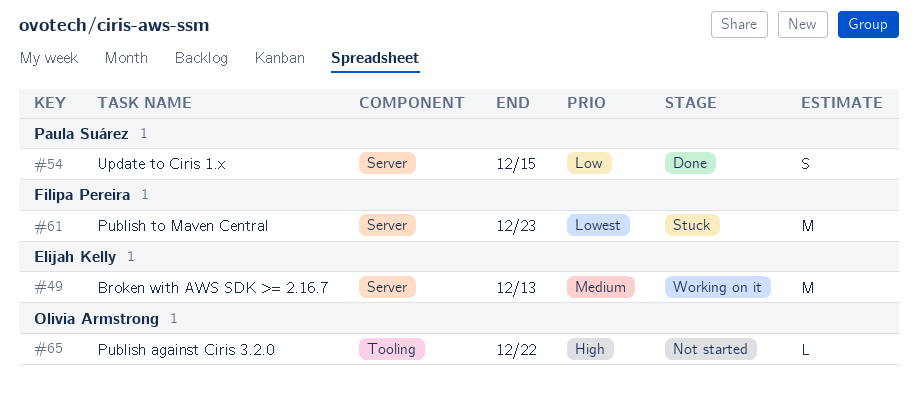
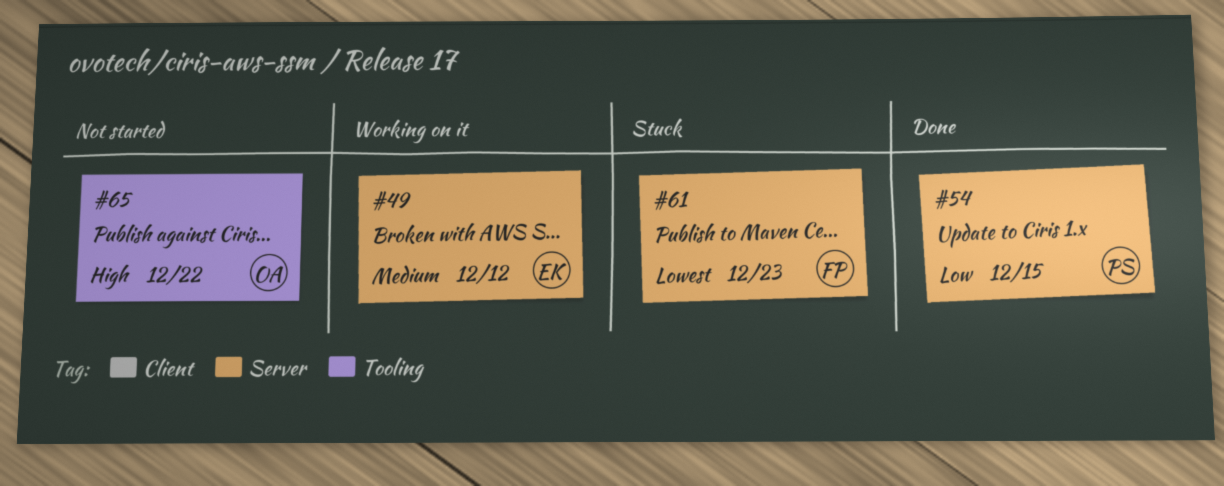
#49, due: Dec 13 -> Dec 12

